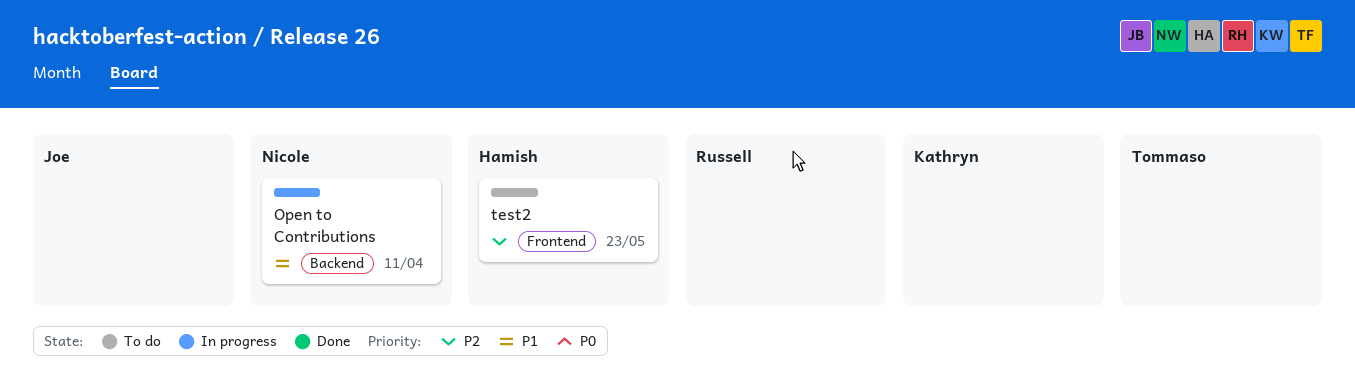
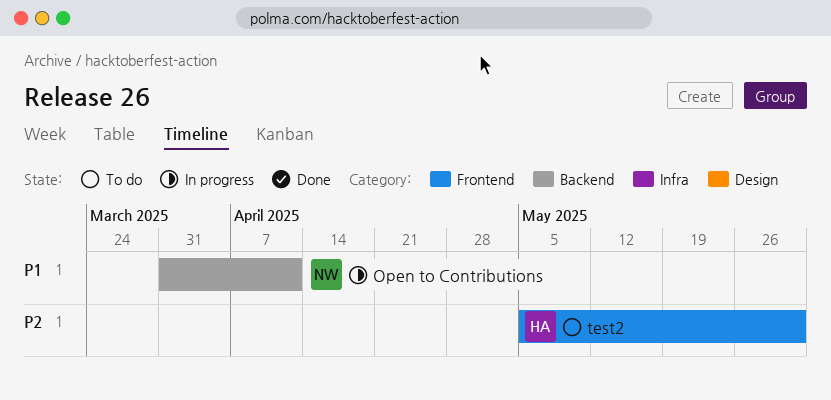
test2, due: May 23 -> May 30

